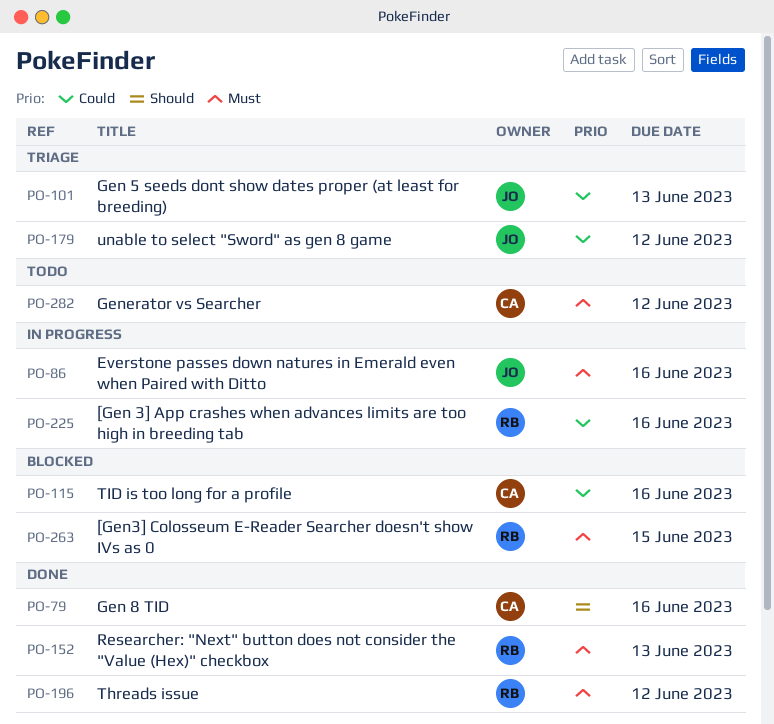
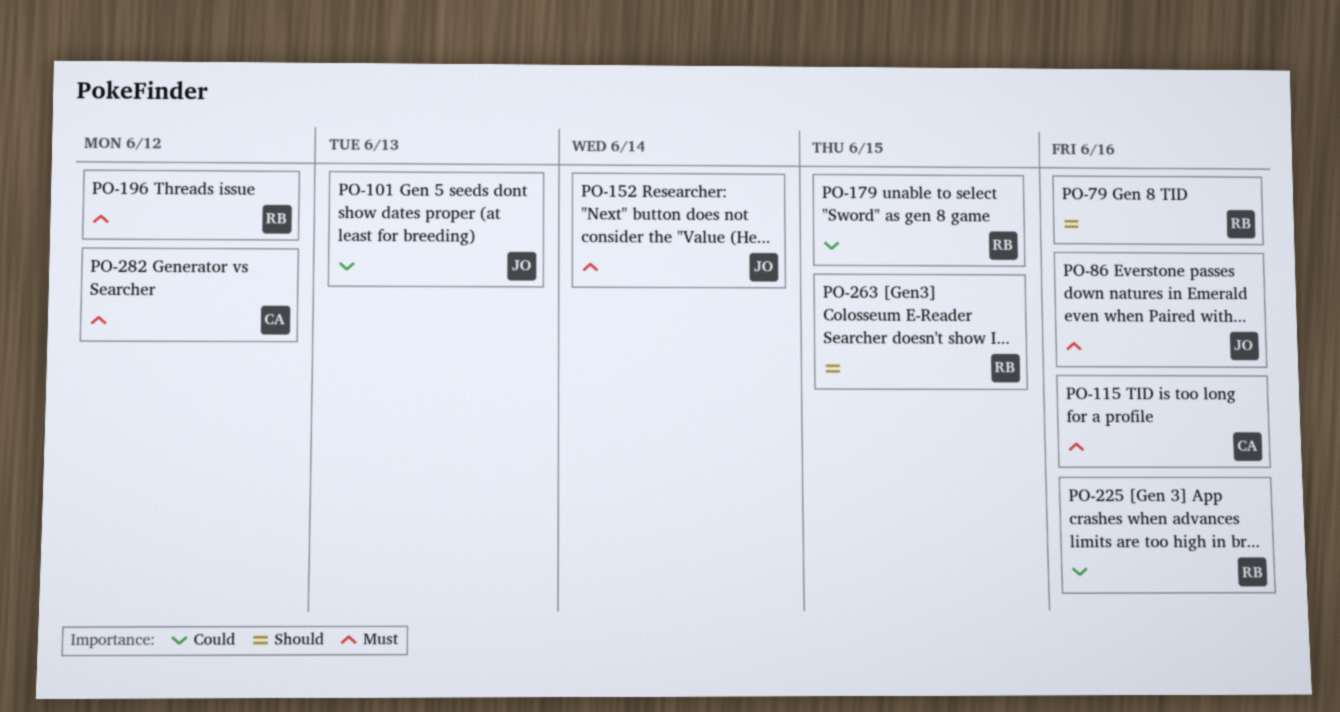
PO-79, owner: CA -> RB
PO-115, priority: Could -> Must
PO-152, owner: RB -> JO
PO-152, due: Jun 13 -> Jun 14
PO-179, owner: JO -> RB
PO-179, due: Jun 12 -> Jun 15
PO-263, priority: Must -> Should

